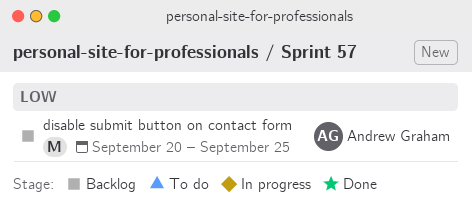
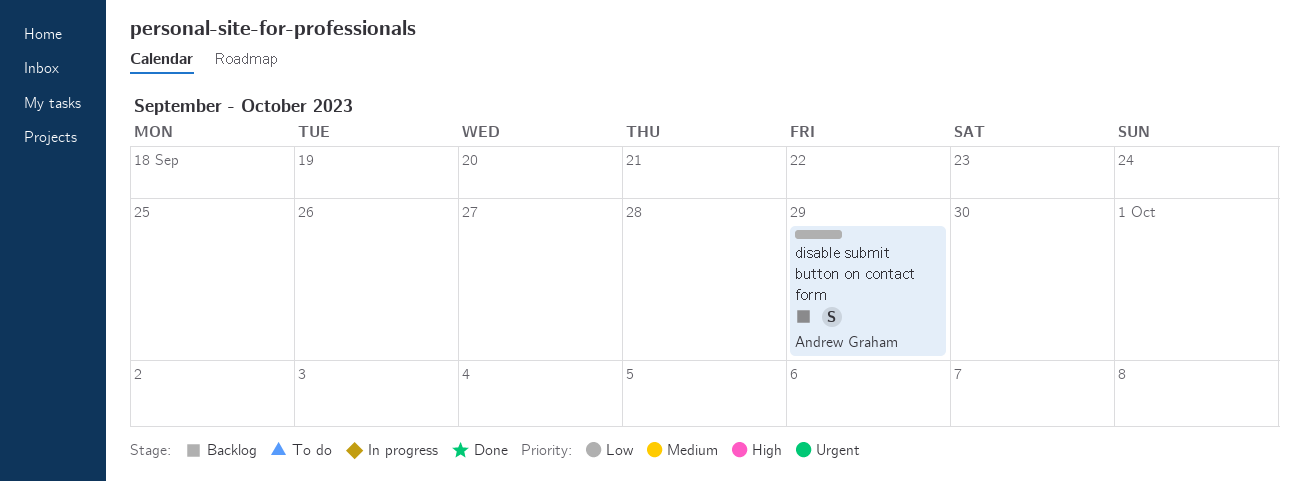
disable submit button on contact form, estimate: M -> S
disable submit button on contact form, due: Sep 25 -> Sep 29

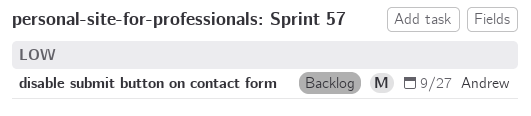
disable submit button on contact form, estimate: S -> M
disable submit button on contact form, due: Sep 29 -> Sep 27

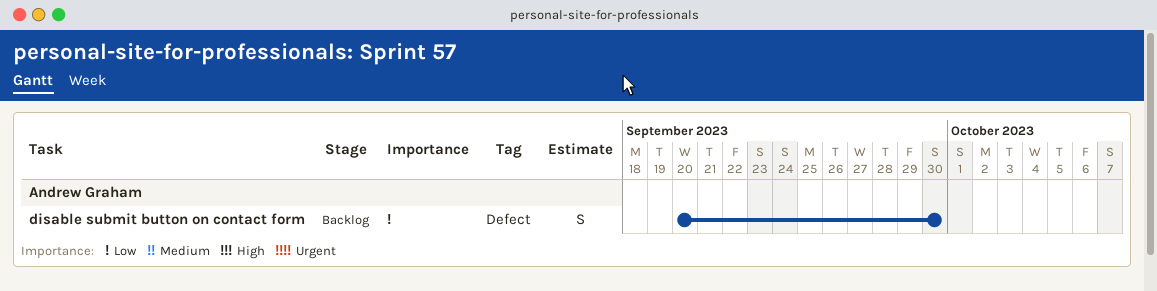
disable submit button on contact form, estimate: M -> S
disable submit button on contact form, due: Sep 27 -> Sep 30

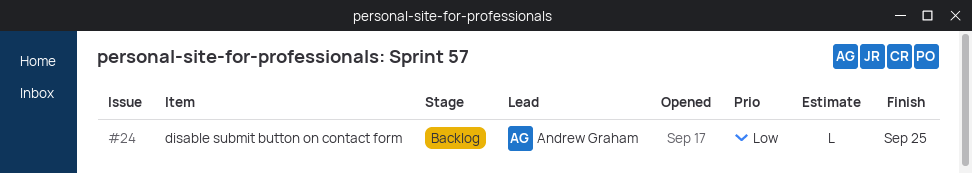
disable submit button on contact form, estimate: S -> L
disable submit button on contact form, due: Sep 30 -> Sep 25

